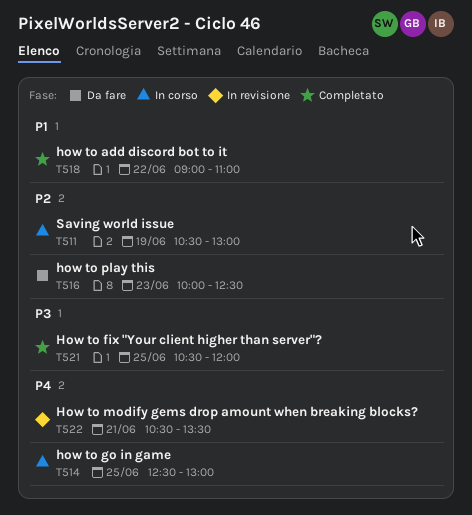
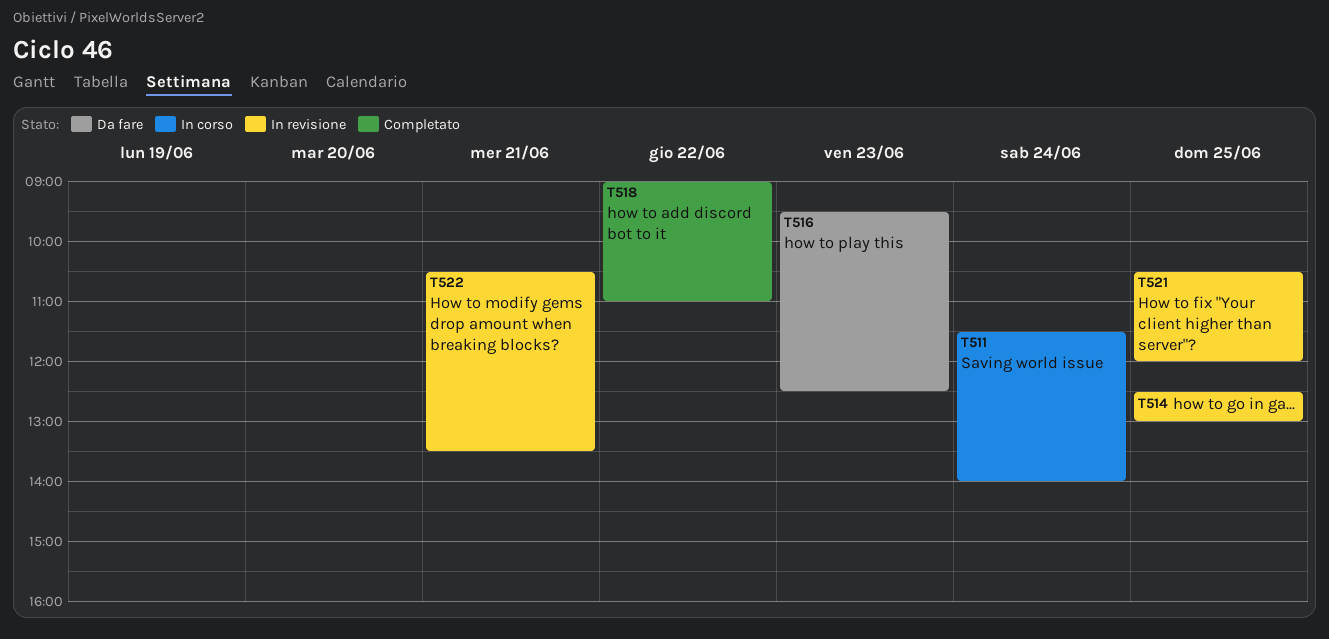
T511, day: Jun 19 -> Jun 24
T511, begins: 10:30 -> 11:30
T511, ends: 13:00 -> 14:00
T514, status: In corso -> In revisione
T516, begins: 10:00 -> 09:30
T521, status: Completato -> In revisione

